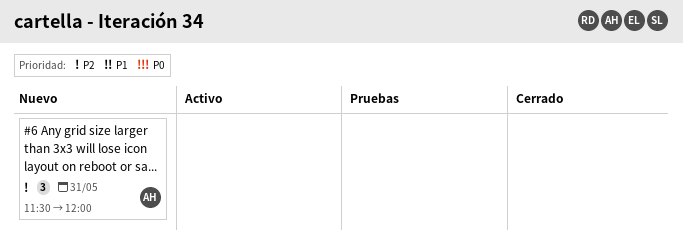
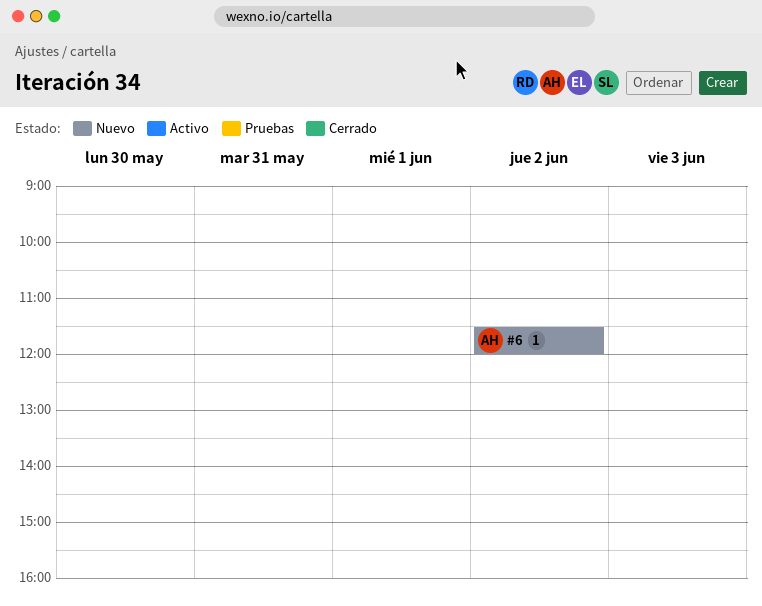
#6, estimate: 3 -> 1
#6, day: May 31 -> Jun 2

